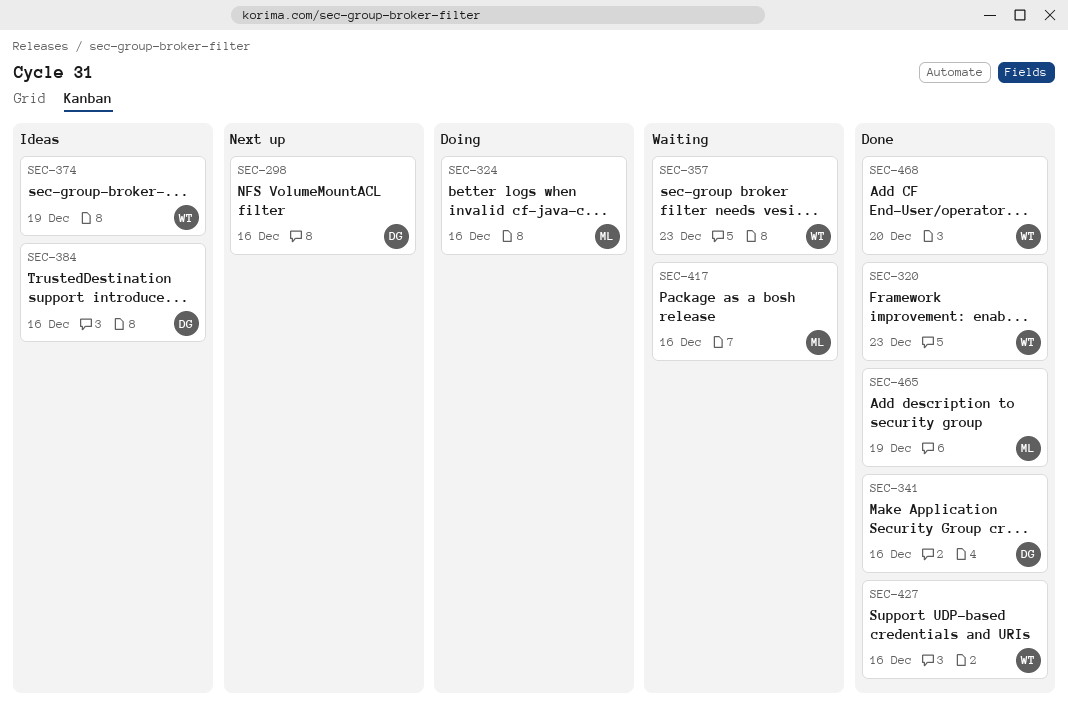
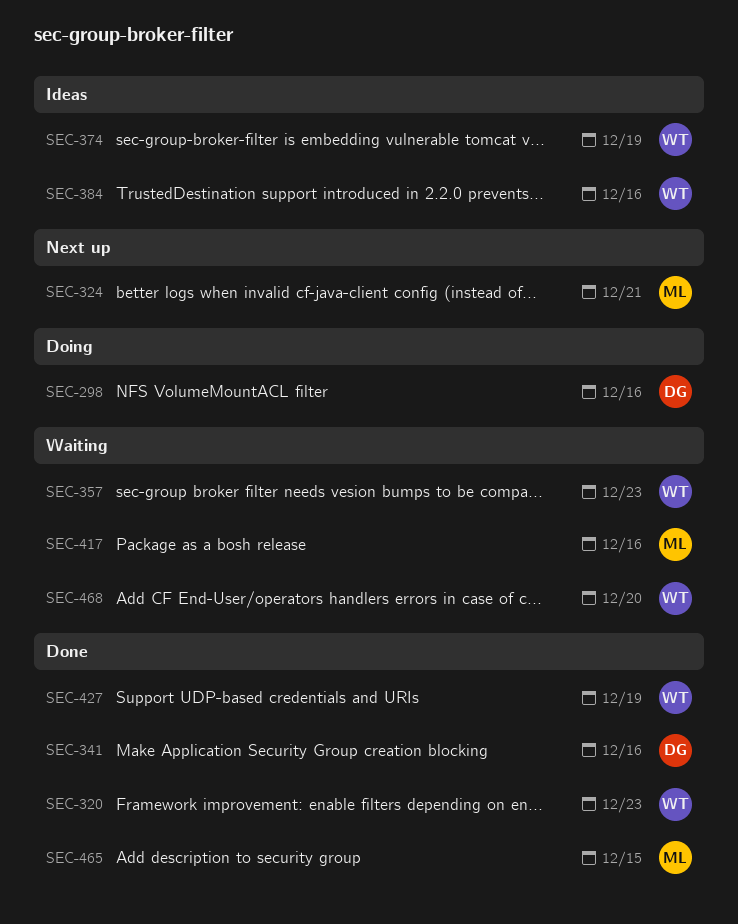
SEC-298, status: Next up -> Doing
SEC-324, status: Doing -> Next up
SEC-324, due: Dec 16 -> Dec 21
SEC-384, owner: DG -> WT
SEC-427, due: Dec 16 -> Dec 19
SEC-465, due: Dec 19 -> Dec 15
SEC-468, status: Done -> Waiting

